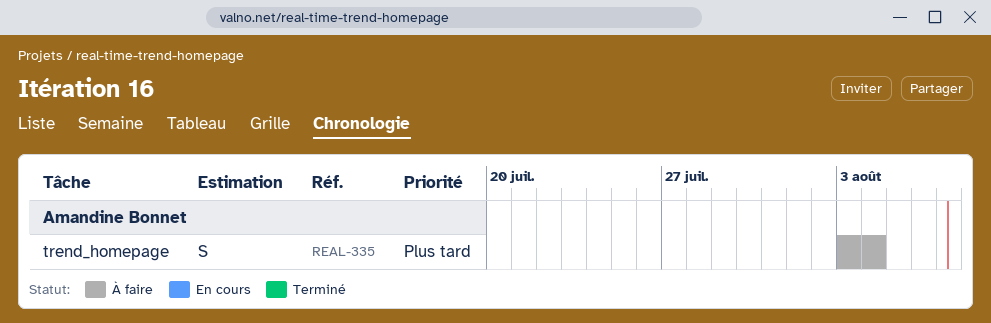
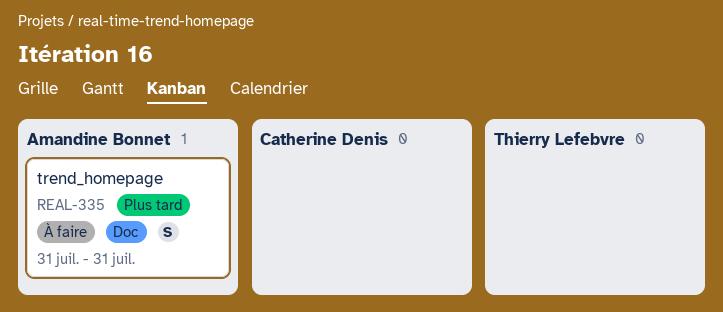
REAL-335, start: Aug 3 -> Jul 31
REAL-335, due: Aug 4 -> Jul 31

